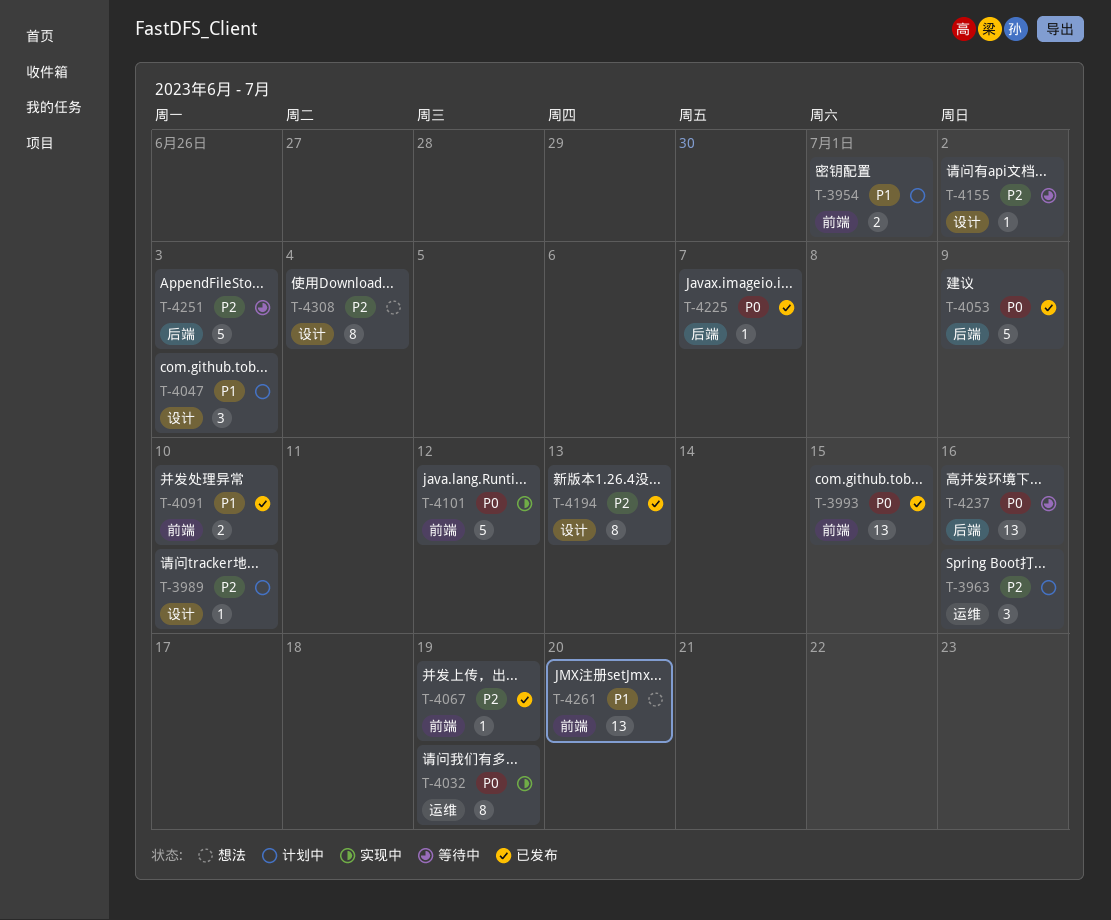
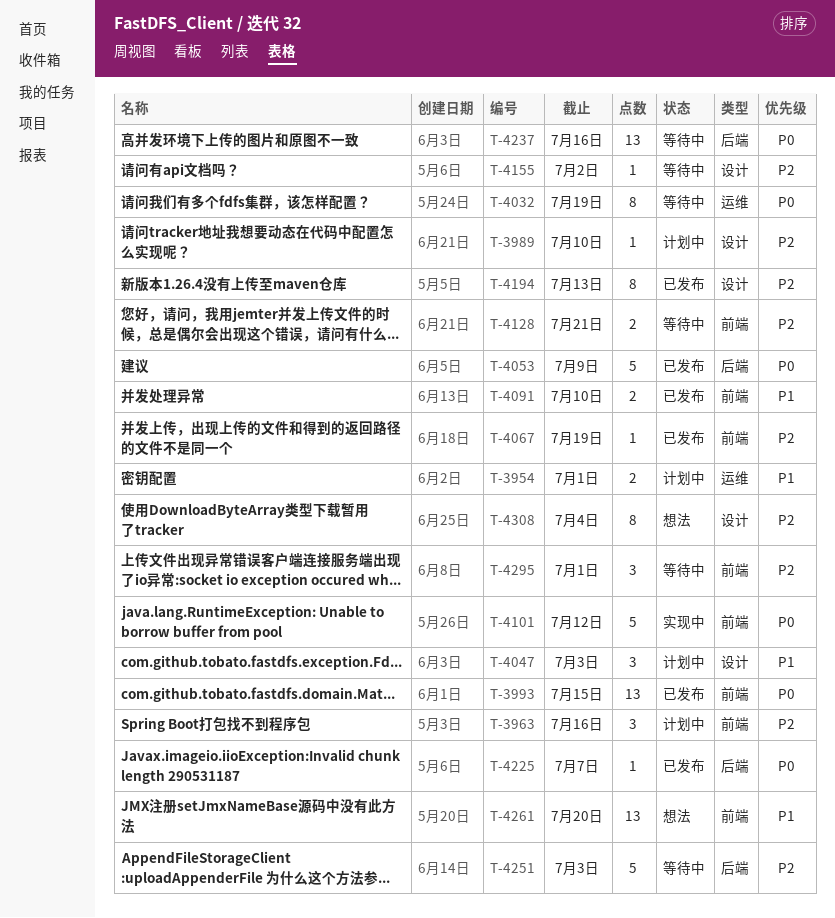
T-3954, label: 前端 -> 运维
T-3963, label: 运维 -> 前端
T-4032, status: 实现中 -> 等待中
T-4128: none -> present
T-4295: none -> present

